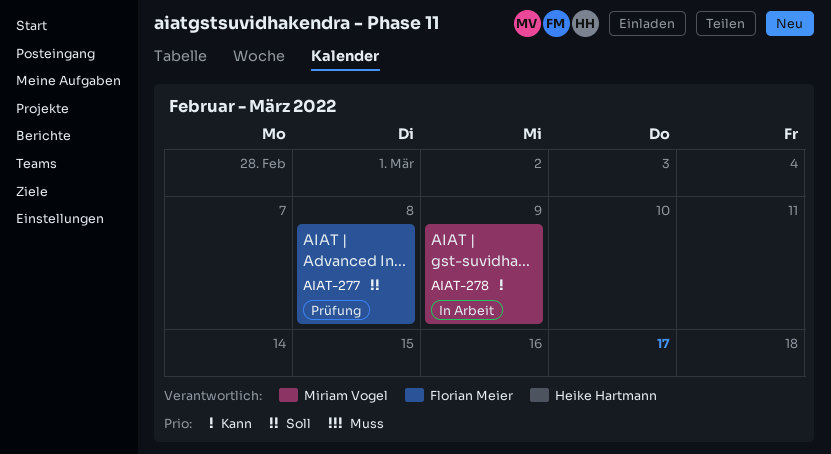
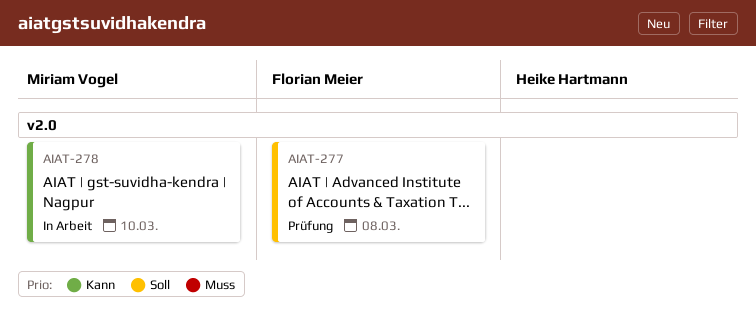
AIAT-278, due: Mar 9 -> Mar 10

